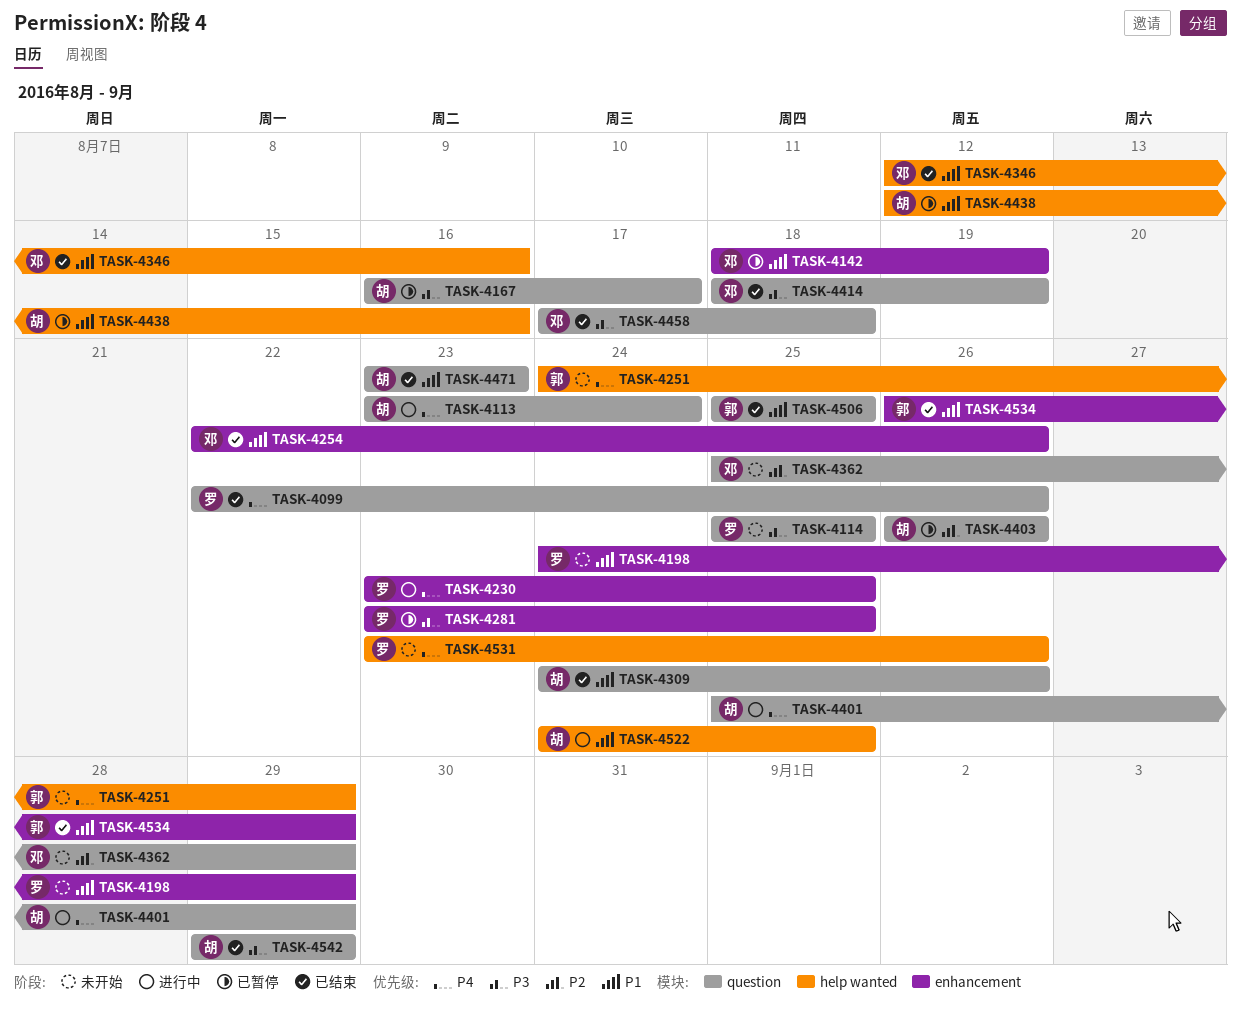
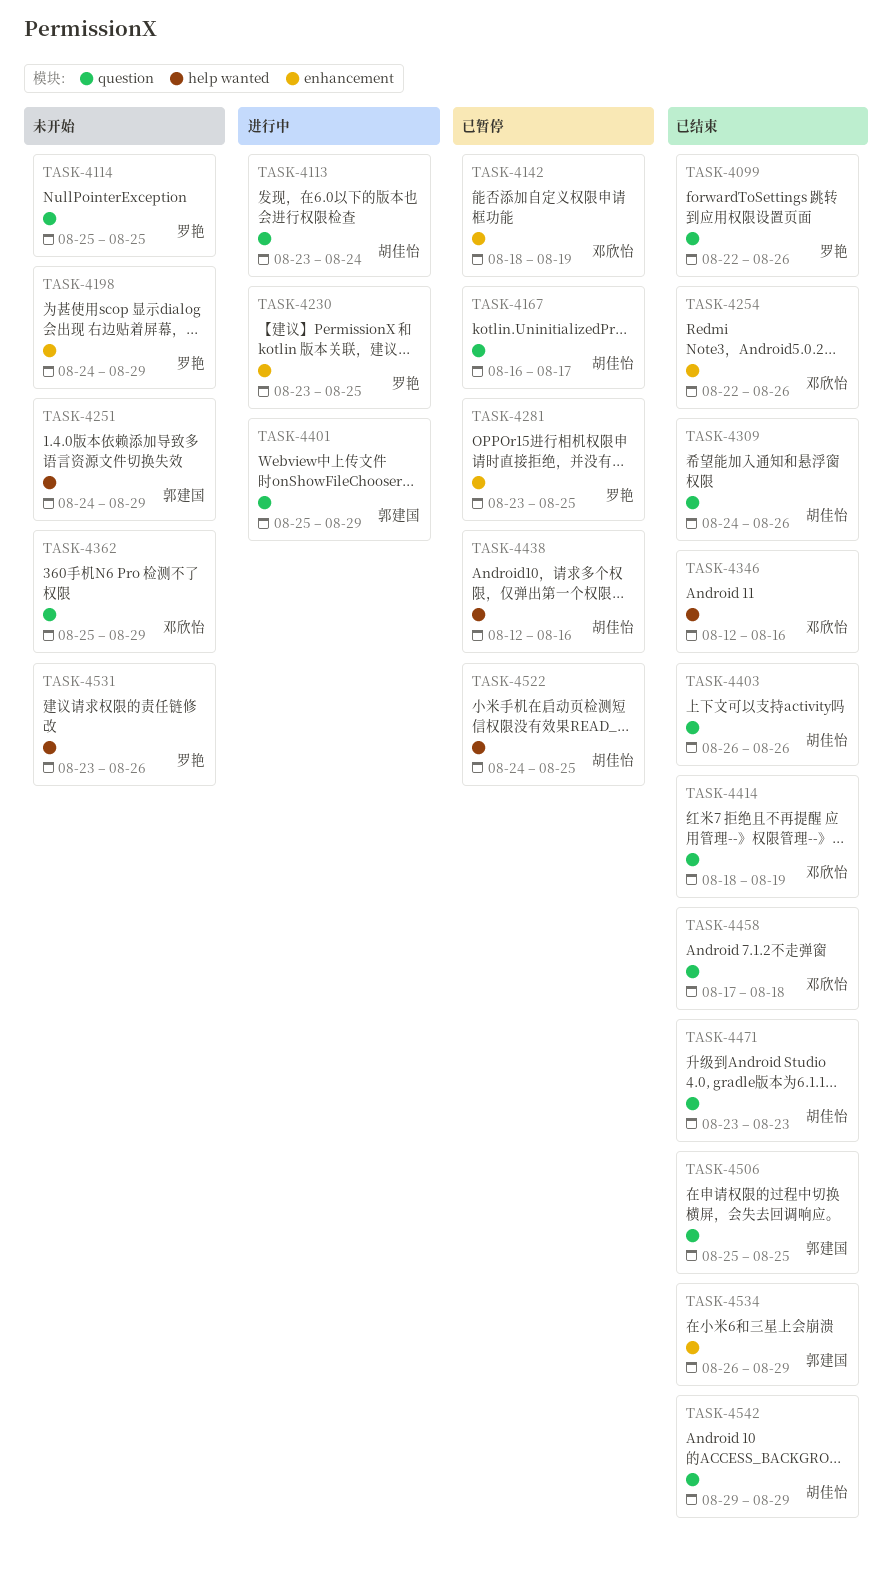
TASK-4401, owner: 胡佳怡 -> 郭建国
TASK-4403, status: 已暂停 -> 已结束
TASK-4522, status: 进行中 -> 已暂停

